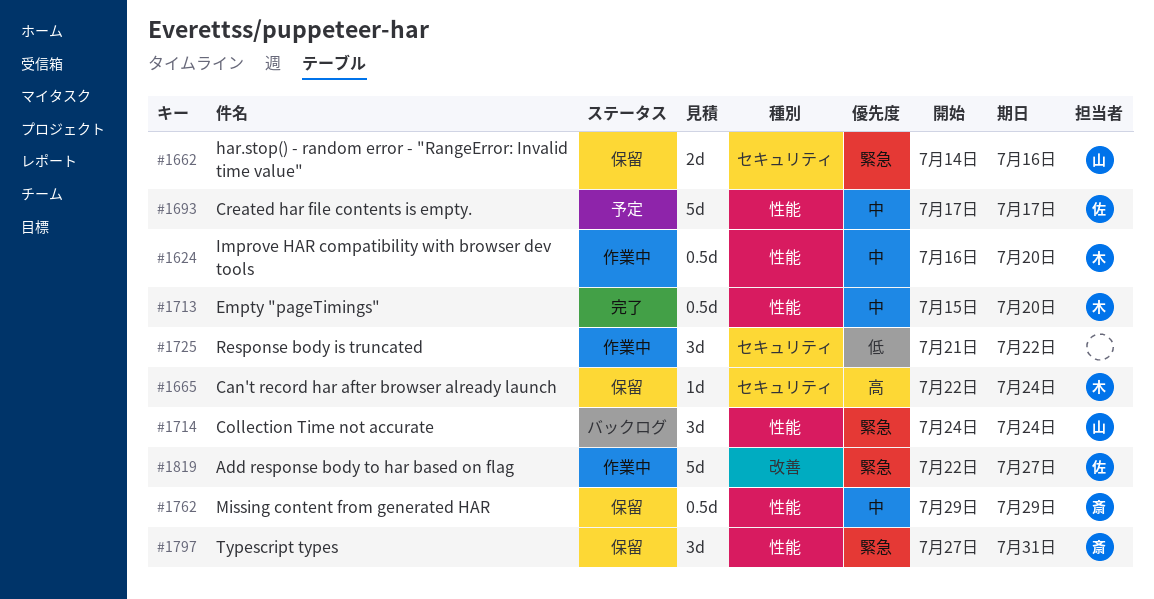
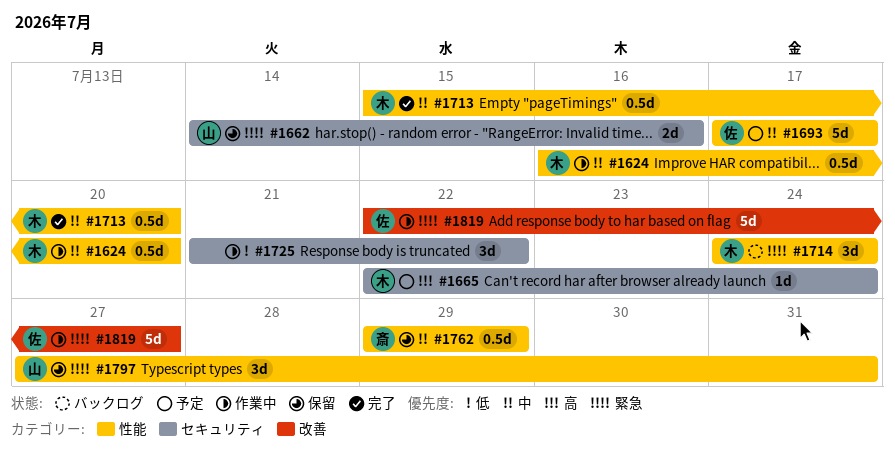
#1665, status: 保留 -> 予定
#1714, owner: 山 -> 木
#1797, owner: 斎 -> 山

